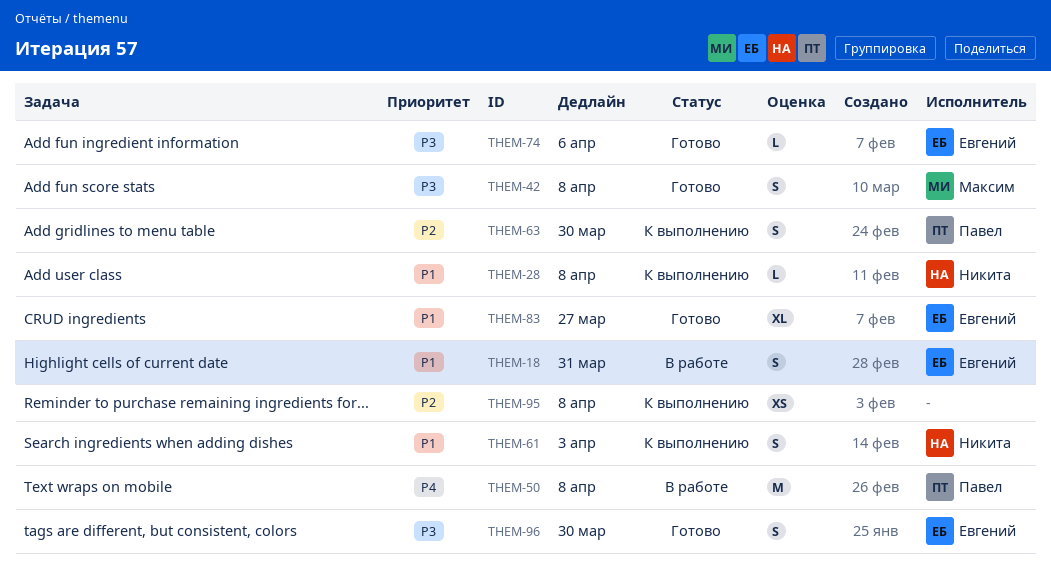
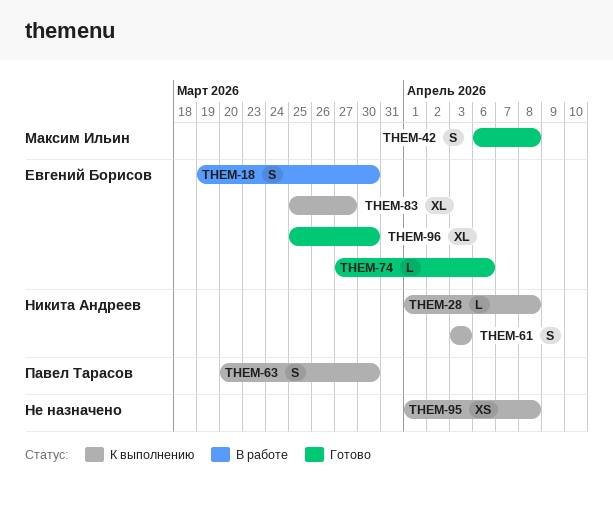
THEM-18, due: Mar 31 -> Mar 30
THEM-50: present -> none
THEM-83, status: Готово -> К выполнению
THEM-96, estimate: S -> XL

